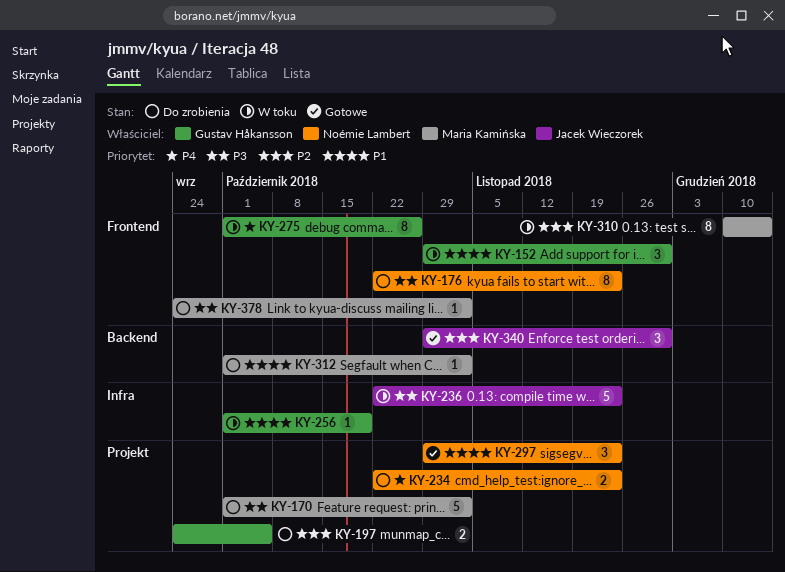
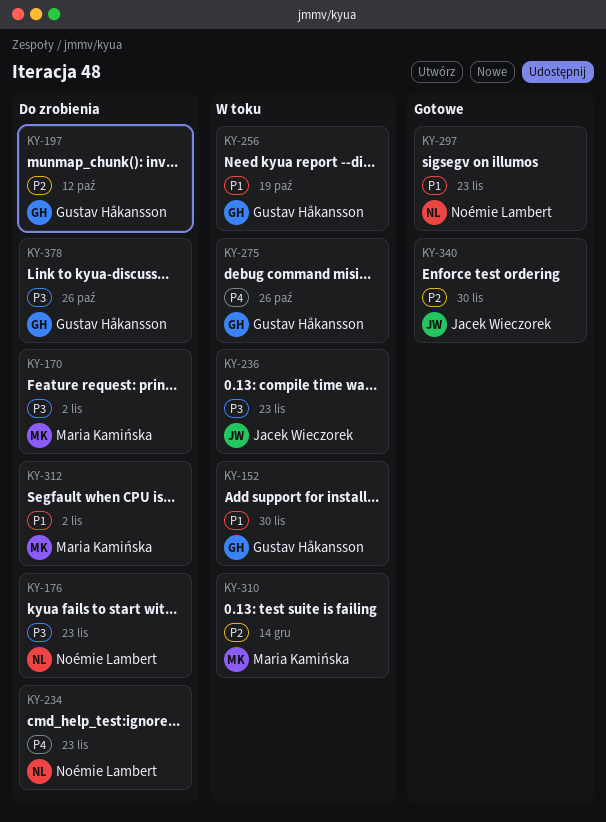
KY-197, due: Oct 5 -> Oct 12
KY-378, owner: Maria Kamińska -> Gustav Håkansson
KY-378, due: Nov 2 -> Oct 26

